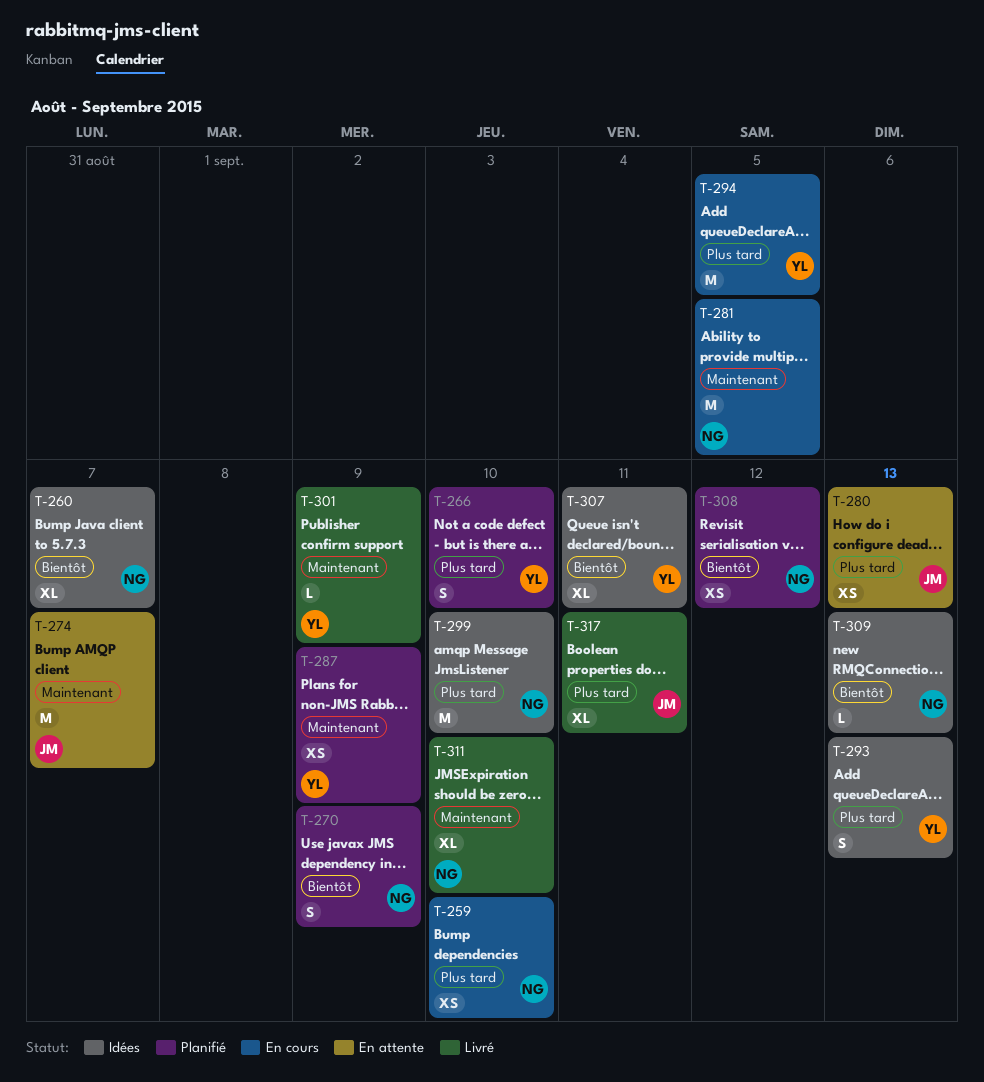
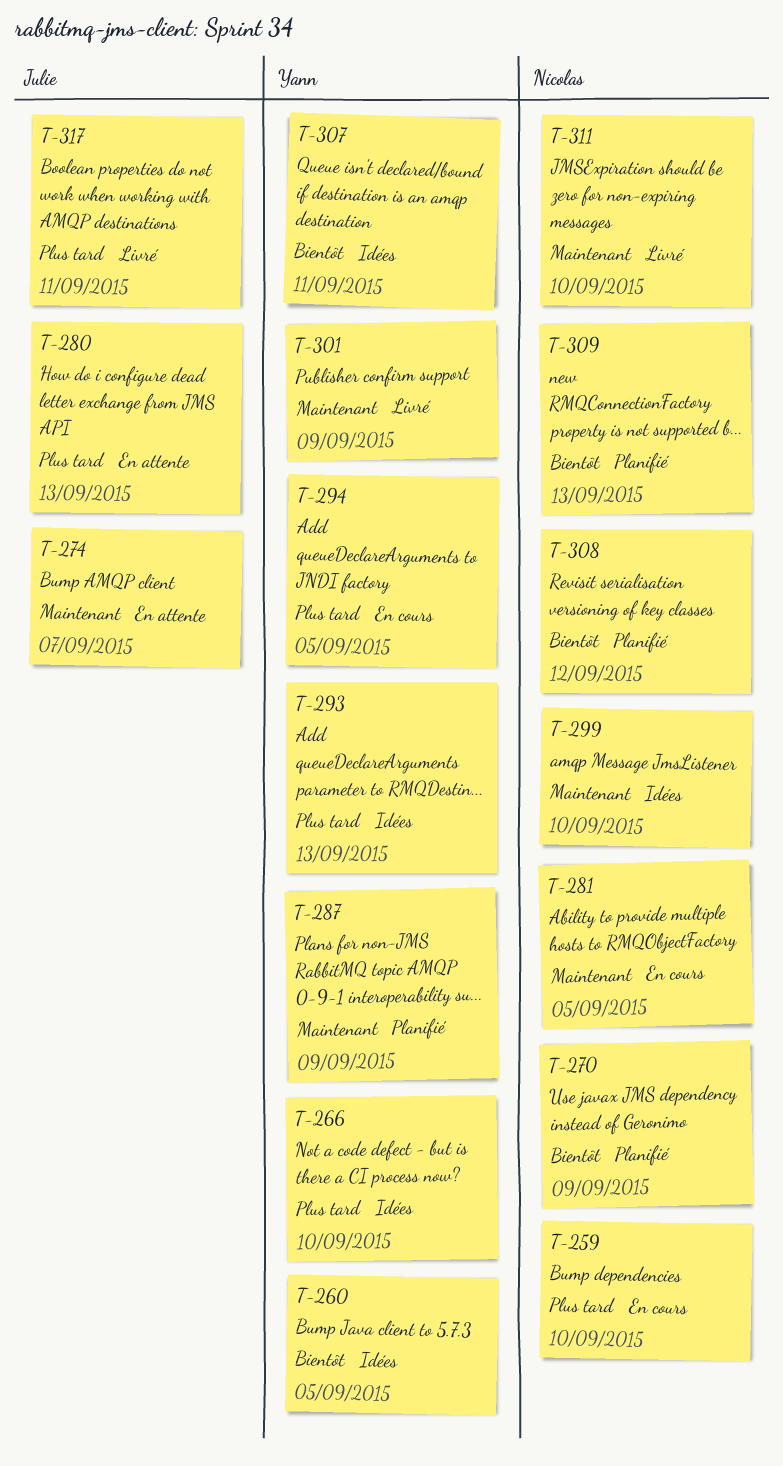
T-260, owner: Nicolas -> Yann
T-260, due: Sep 7 -> Sep 5
T-266, status: Planifié -> Idées
T-299, priority: Plus tard -> Maintenant
T-309, status: Idées -> Planifié

